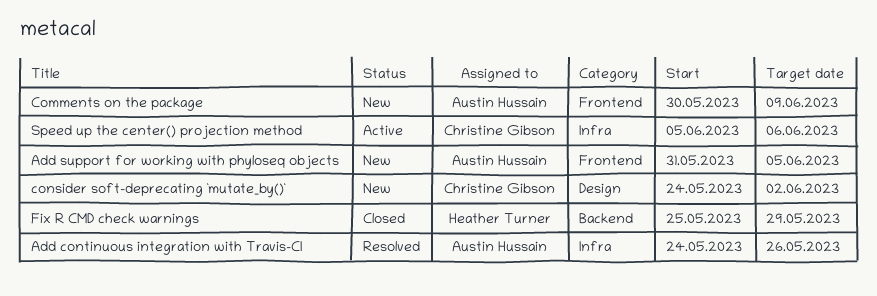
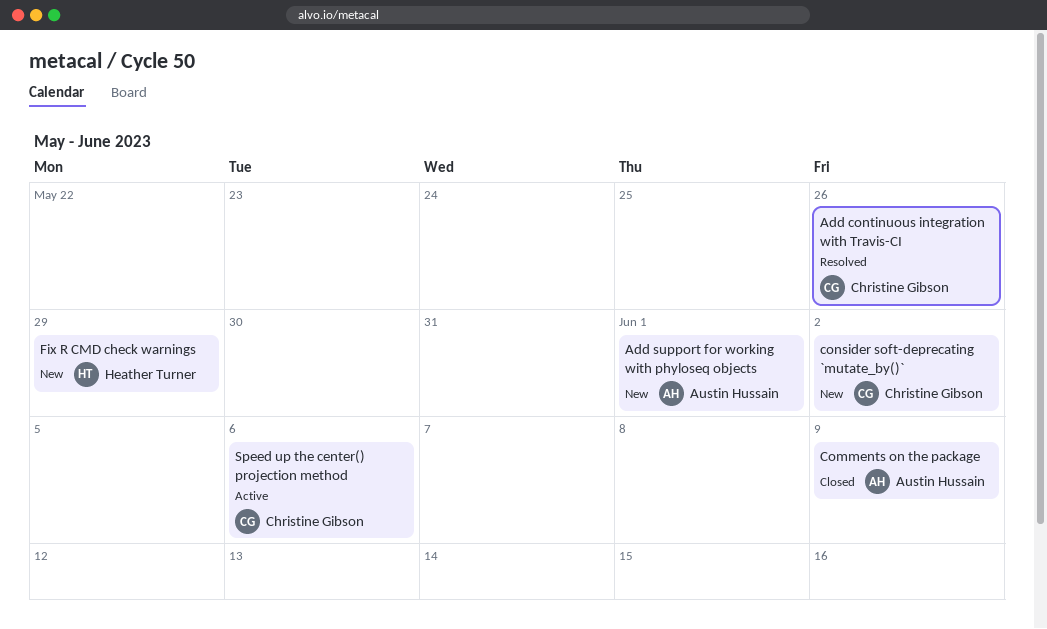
Add continuous integration with Travis-CI, owner: Austin Hussain -> Christine Gibson
Add support for working with phyloseq objects, due: Jun 5 -> Jun 1
Comments on the package, status: New -> Closed
Fix R CMD check warnings, status: Closed -> New

